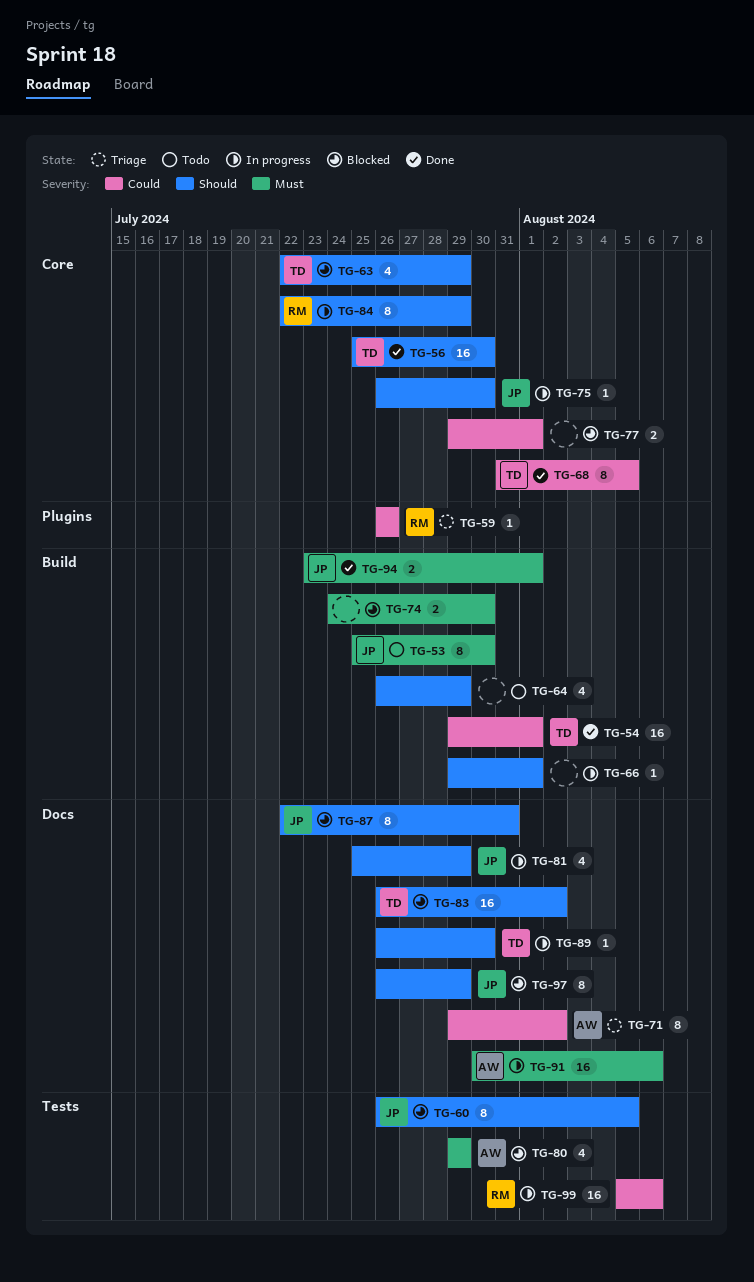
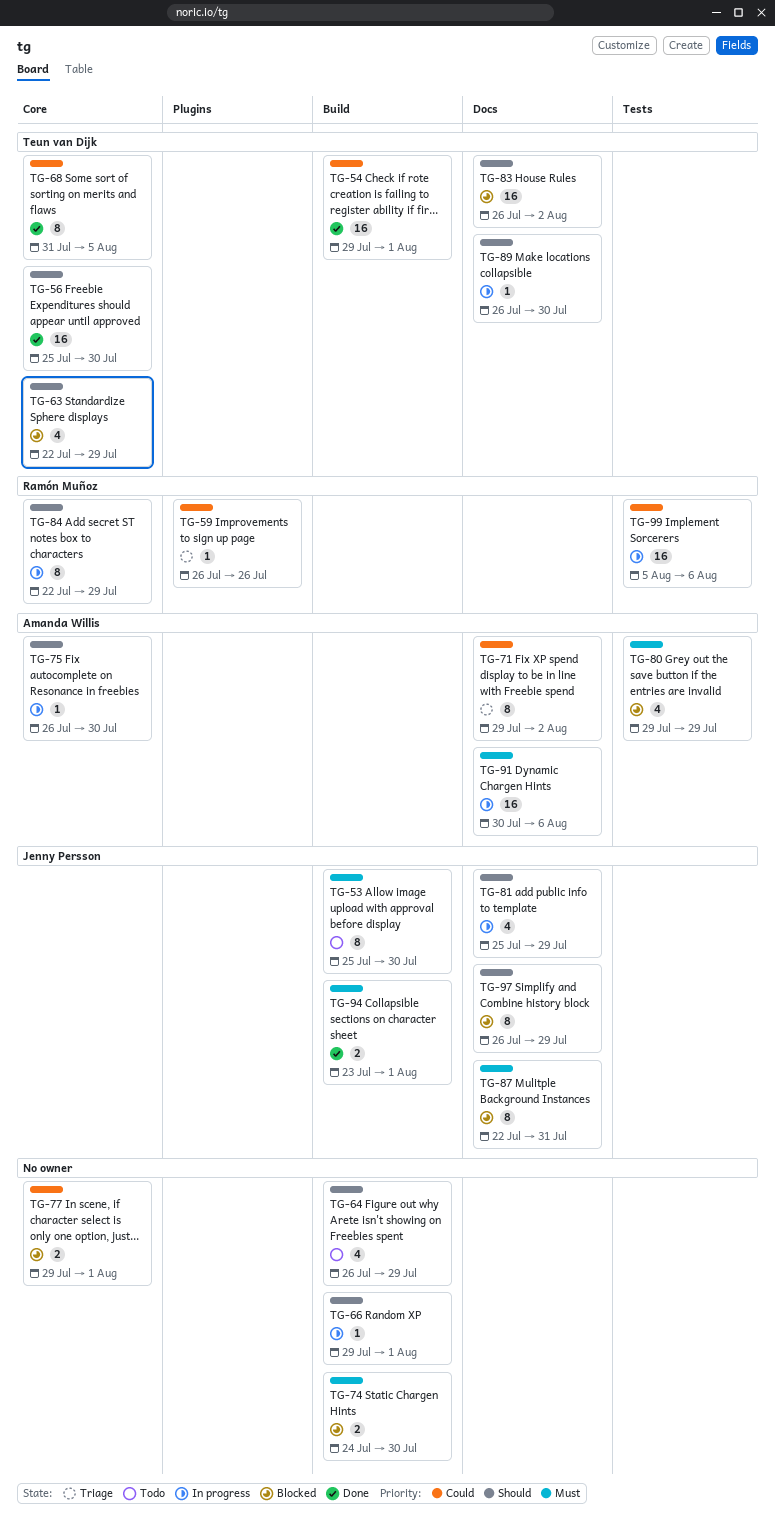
TG-60: present -> none
TG-75, owner: Jenny Persson -> Amanda Willis
TG-87, priority: Should -> Must

